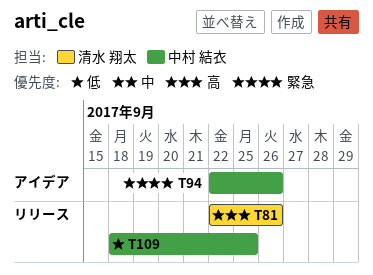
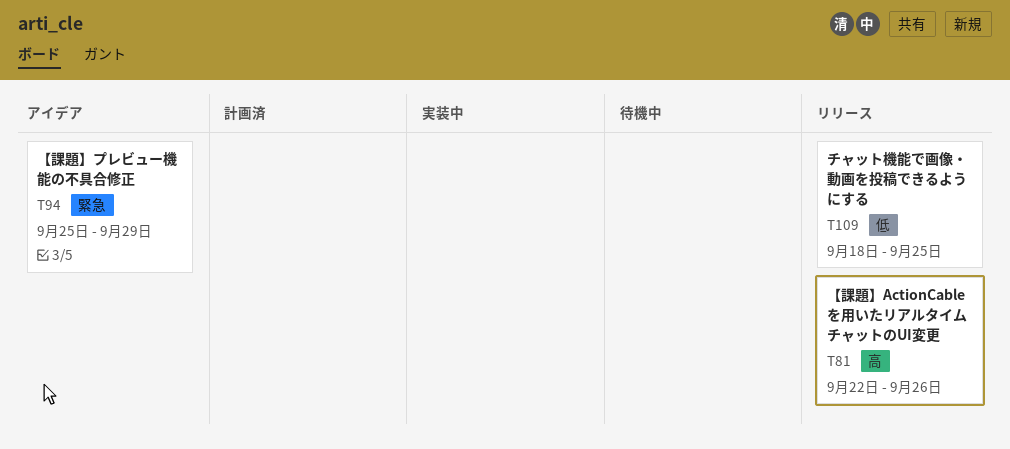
T94, start: Sep 22 -> Sep 25
T94, due: Sep 26 -> Sep 29

